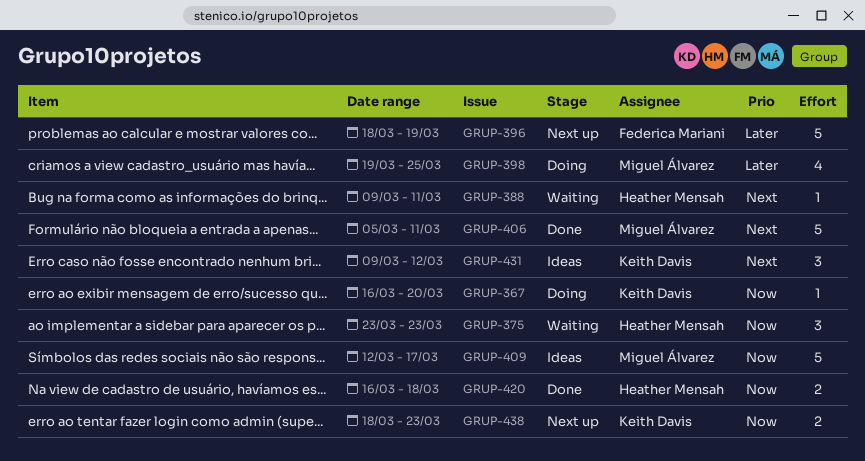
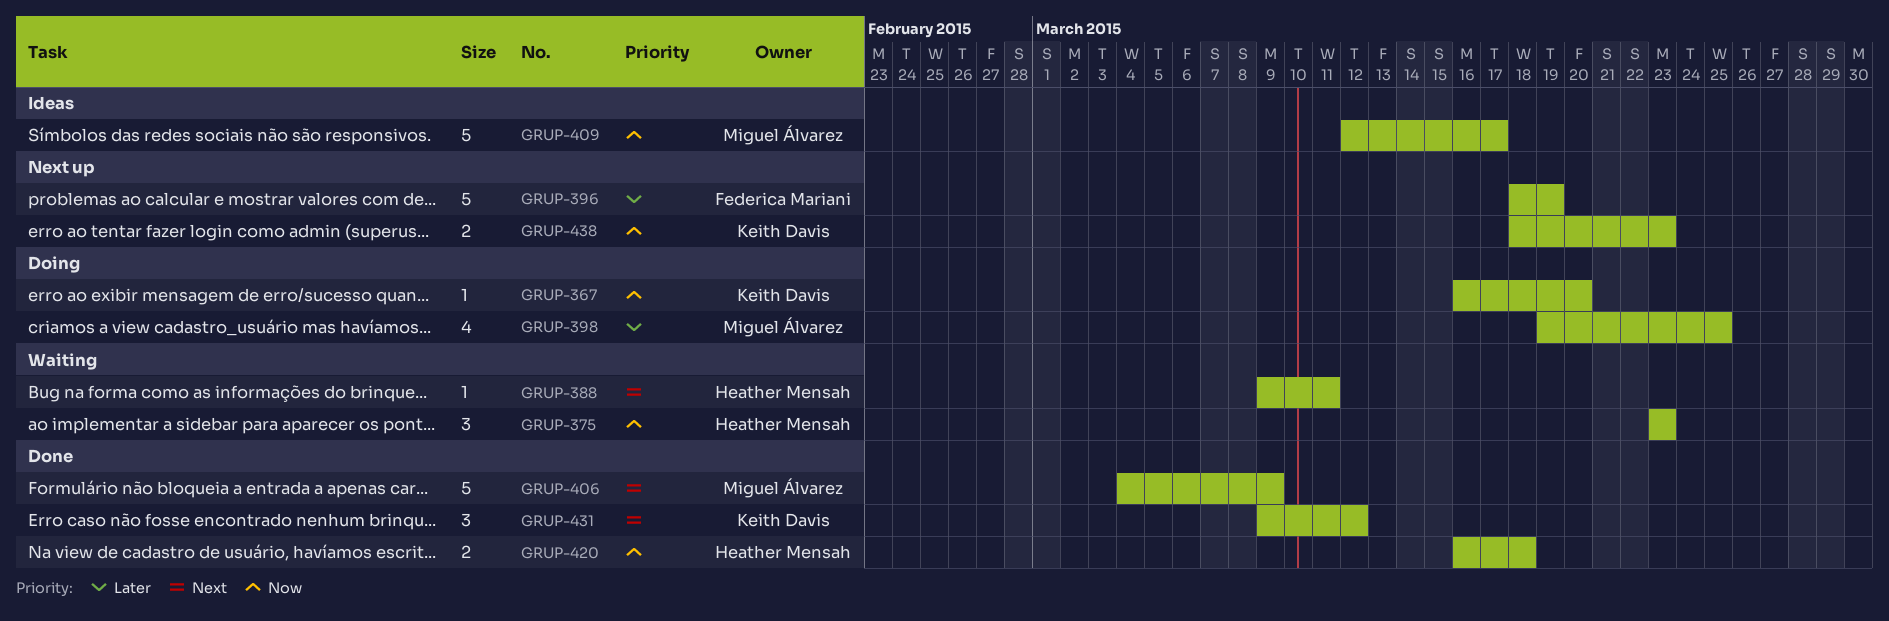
GRUP-406, start: Mar 5 -> Mar 4
GRUP-406, due: Mar 11 -> Mar 9
GRUP-431, status: Ideas -> Done

